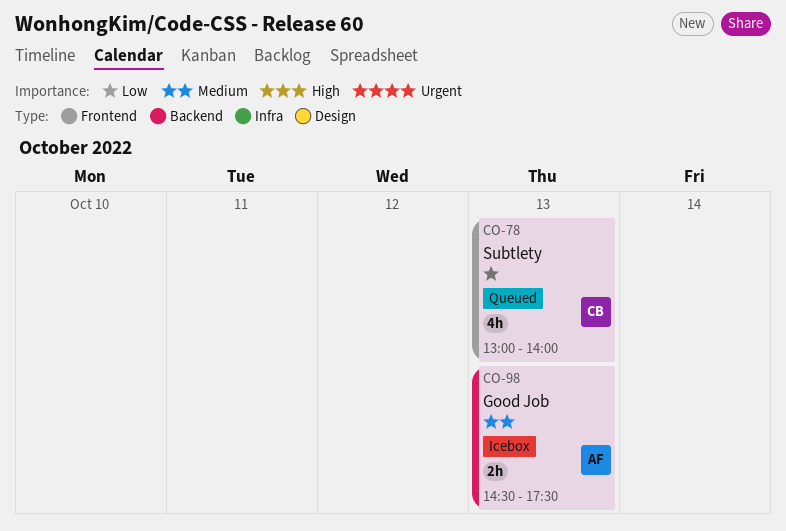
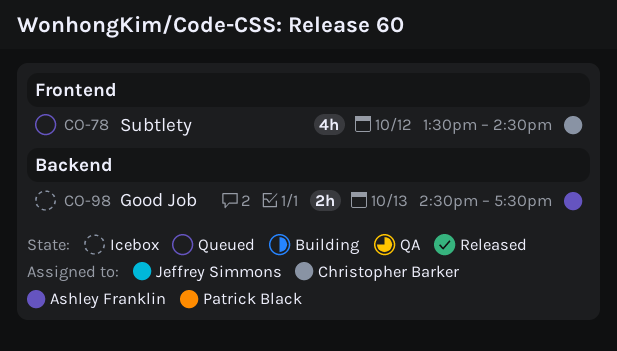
CO-78, day: Oct 13 -> Oct 12
CO-78, begins: 13:00 -> 13:30
CO-78, ends: 14:00 -> 14:30

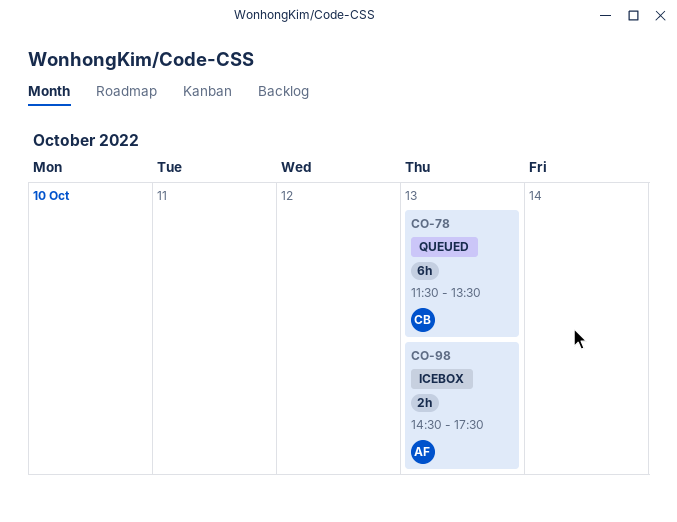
CO-78, estimate: 4h -> 6h
CO-78, day: Oct 12 -> Oct 13
CO-78, begins: 13:30 -> 11:30
CO-78, ends: 14:30 -> 13:30

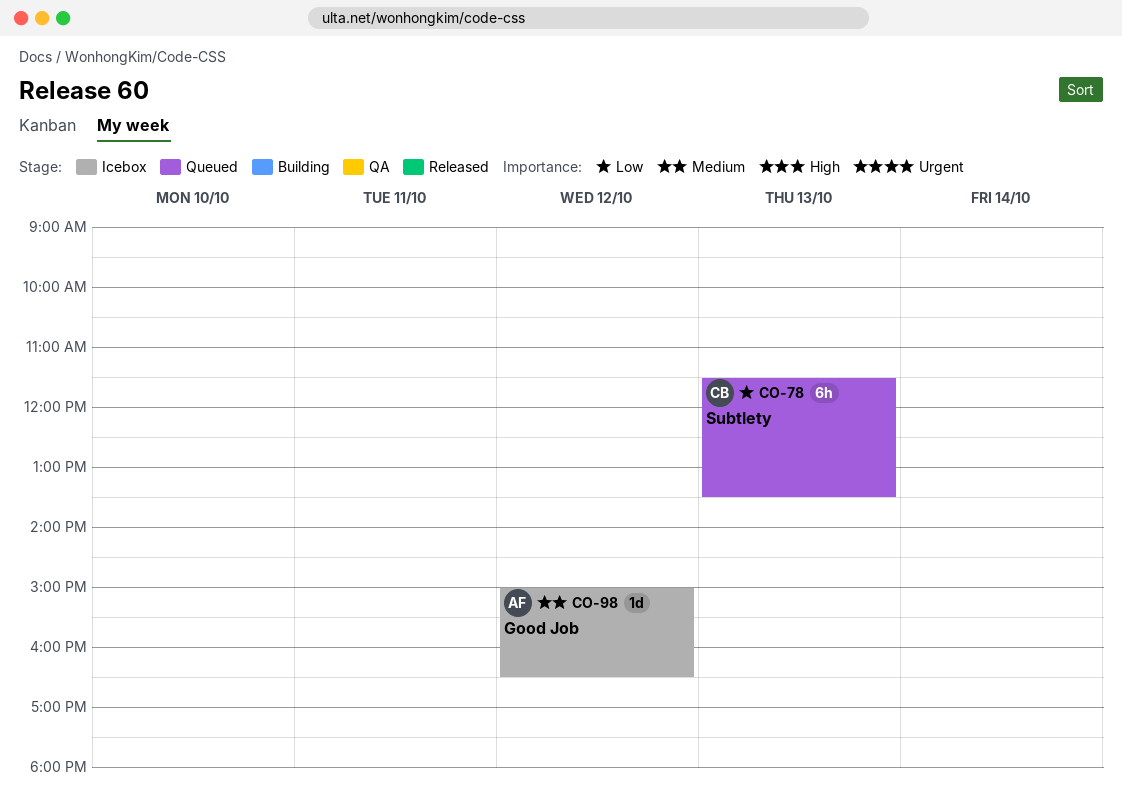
CO-98, estimate: 2h -> 1d
CO-98, day: Oct 13 -> Oct 12
CO-98, begins: 14:30 -> 15:00
CO-98, ends: 17:30 -> 16:30

